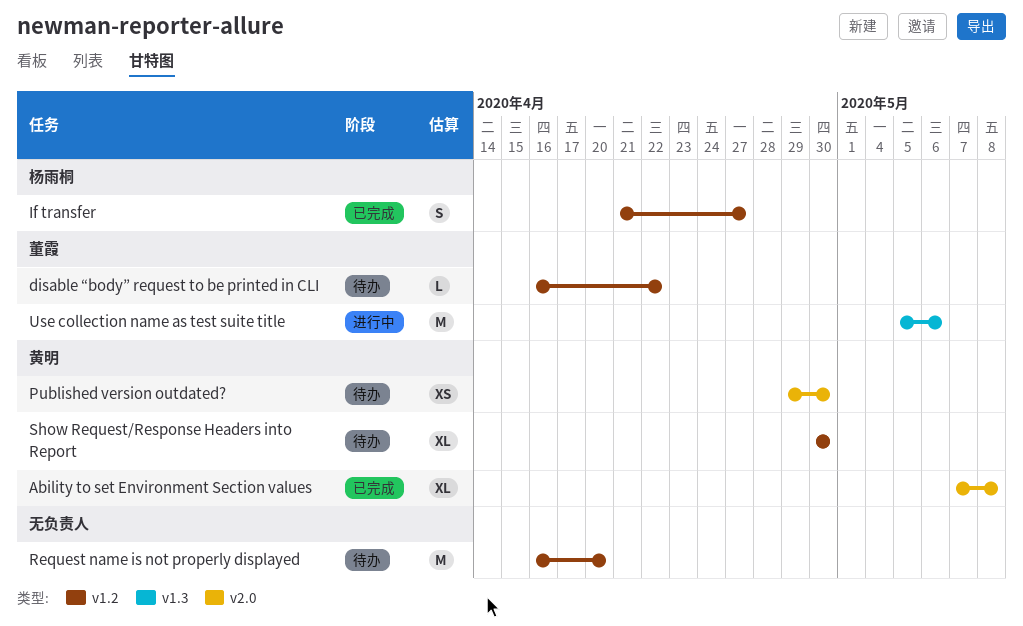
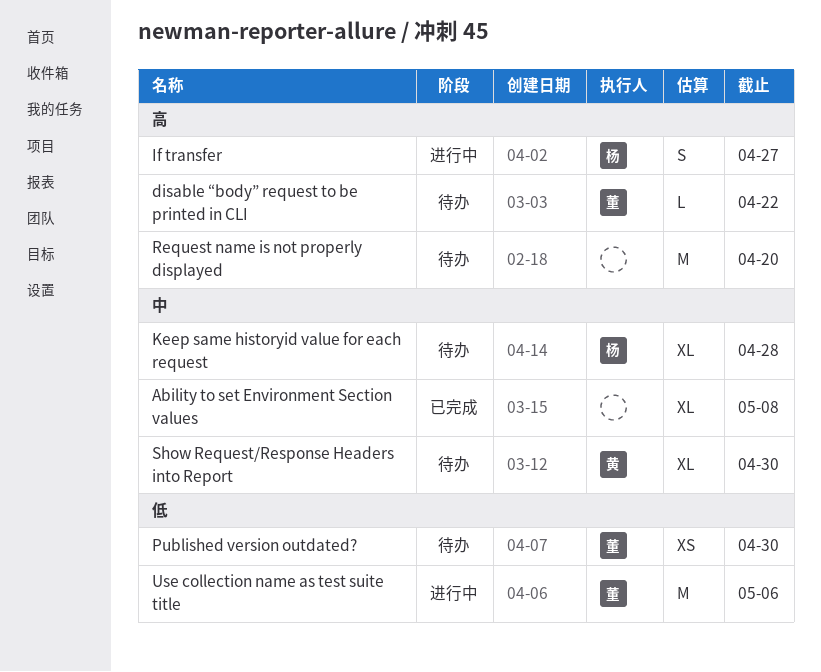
Ability to set Environment Section values, owner: 黄明 -> none
If transfer, status: 已完成 -> 进行中
Keep same historyid value for each request: none -> present
Published version outdated?, owner: 黄明 -> 董霞

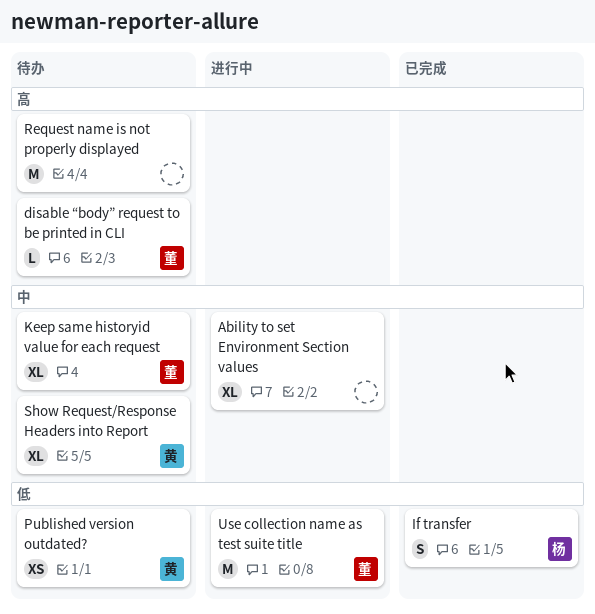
Ability to set Environment Section values, status: 已完成 -> 进行中
If transfer, status: 进行中 -> 已完成
If transfer, priority: 高 -> 低
Keep same historyid value for each request, owner: 杨 -> 董
Published version outdated?, owner: 董 -> 黄

